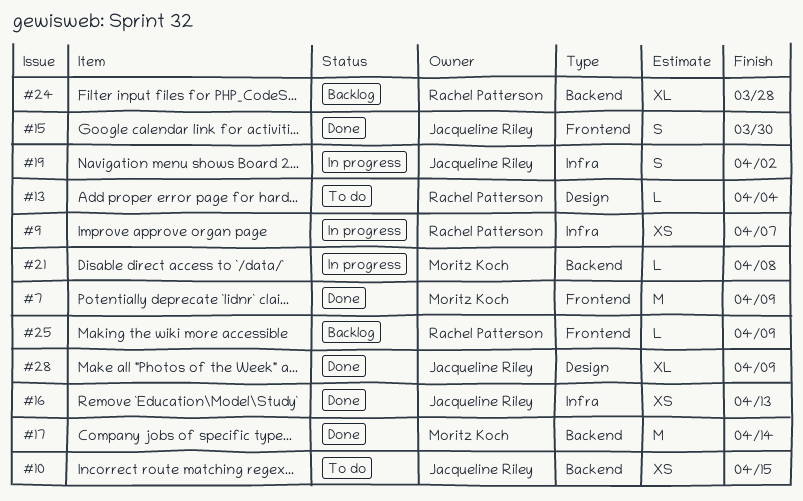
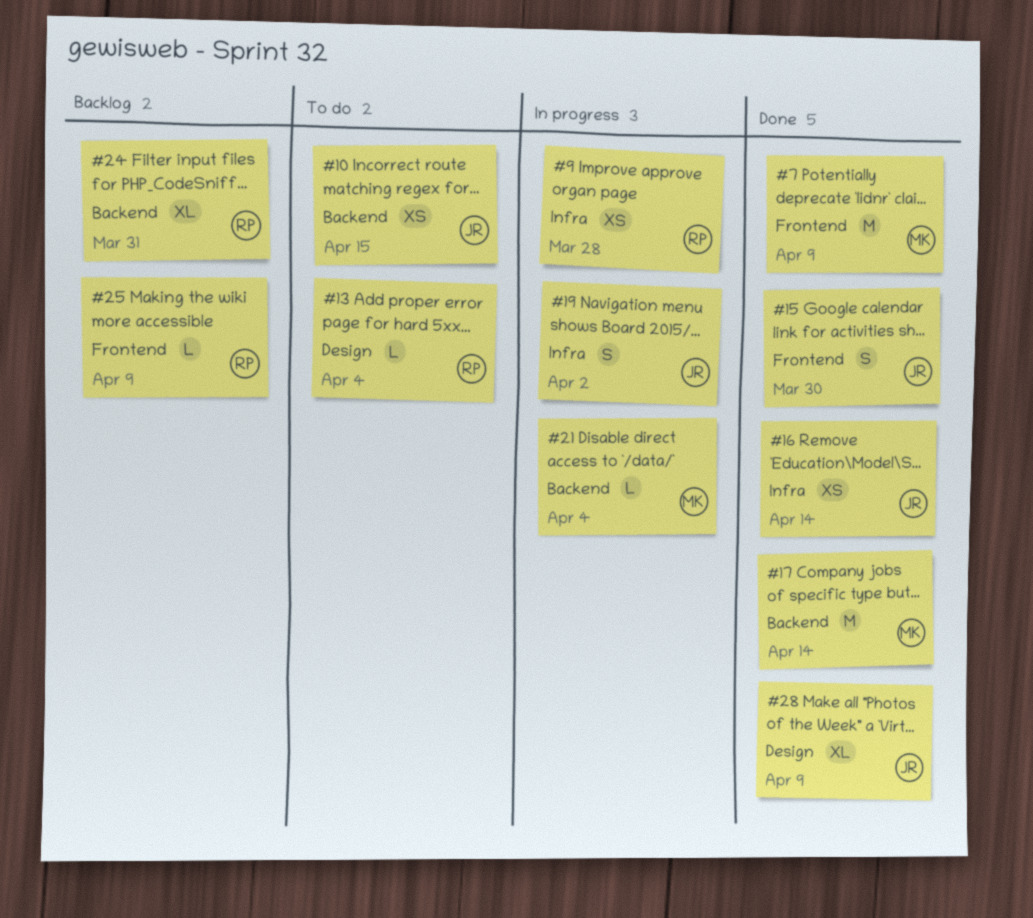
#9, due: Apr 7 -> Mar 28
#16, due: Apr 13 -> Apr 14
#21, due: Apr 8 -> Apr 4
#24, due: Mar 28 -> Mar 31

